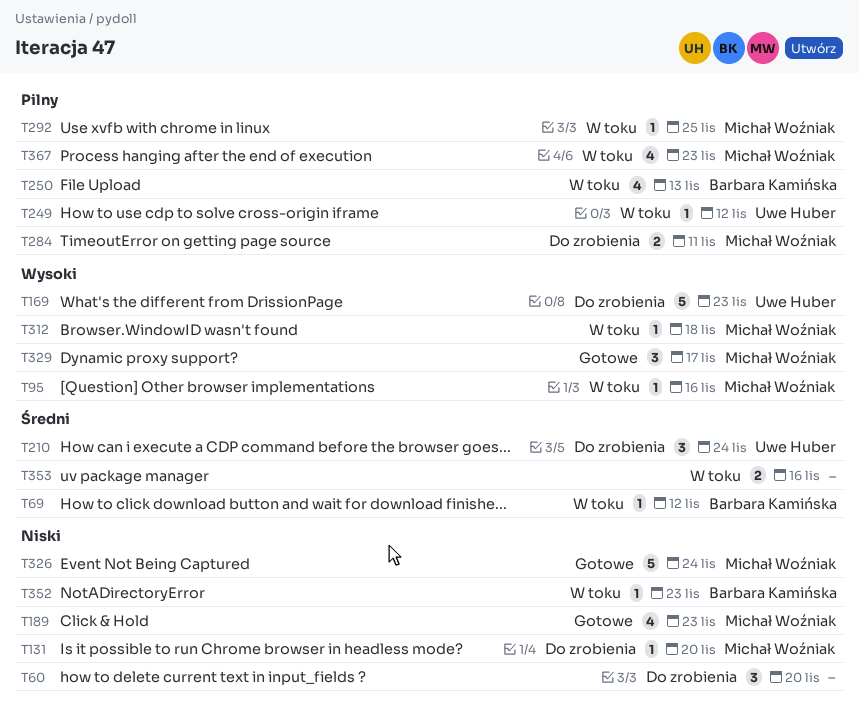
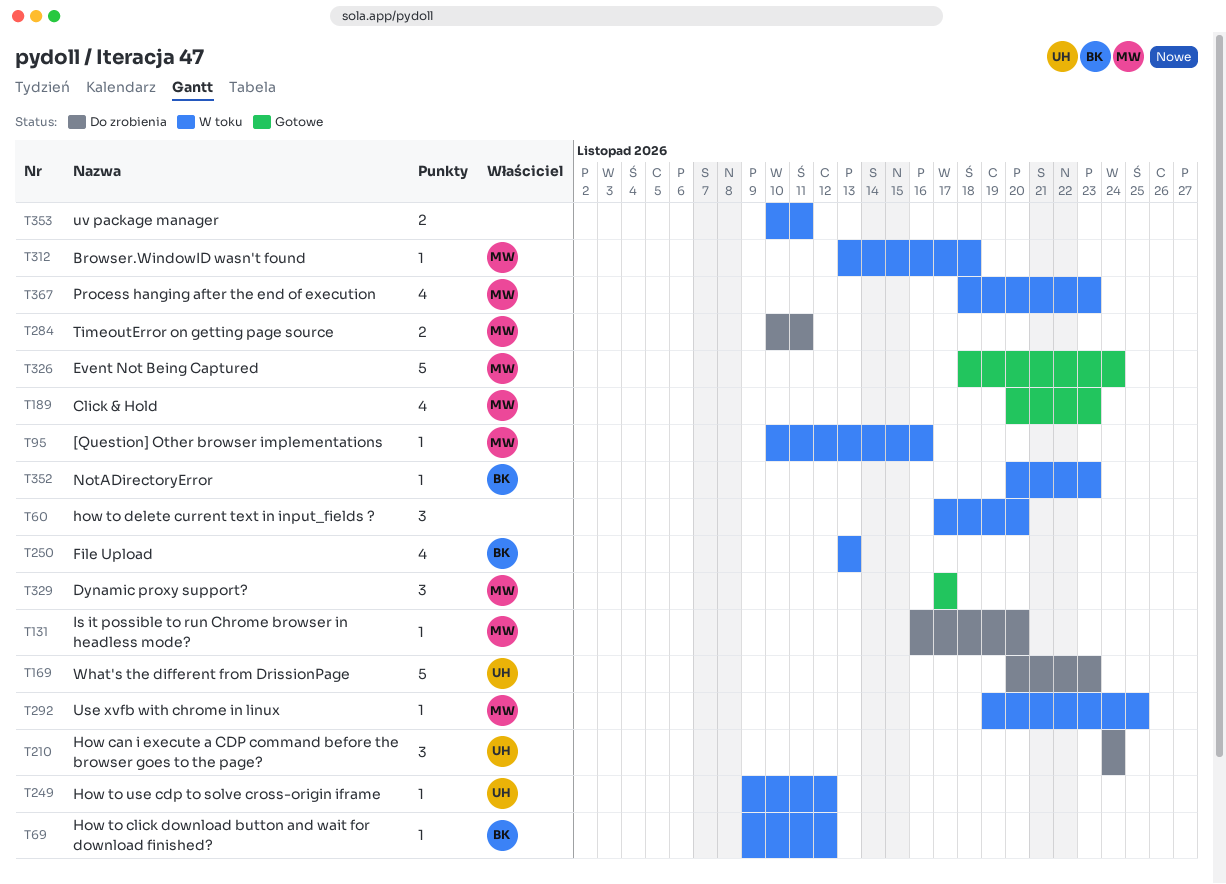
T60, status: Do zrobienia -> W toku
T353, due: Nov 16 -> Nov 11

